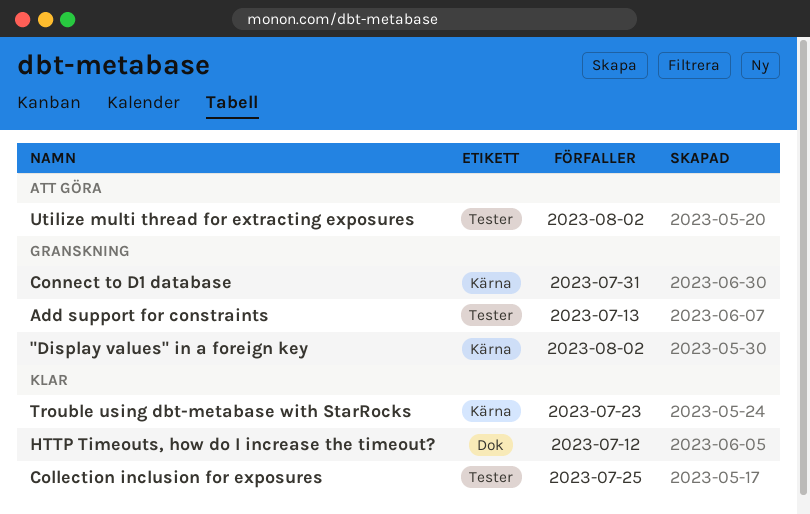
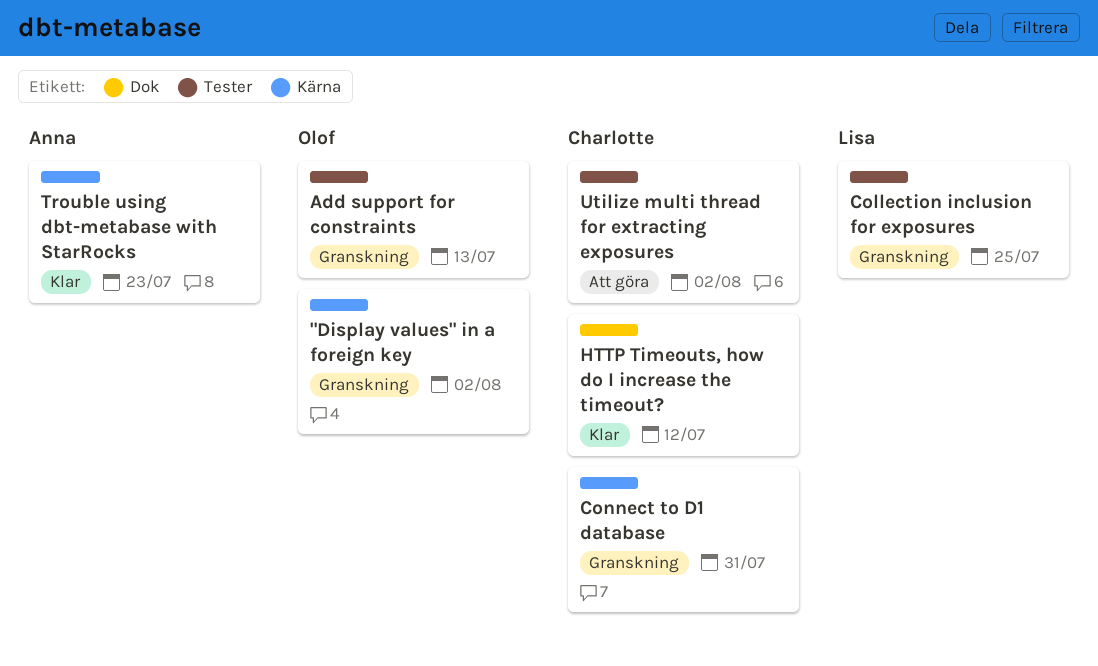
Collection inclusion for exposures, status: Klar -> Granskning

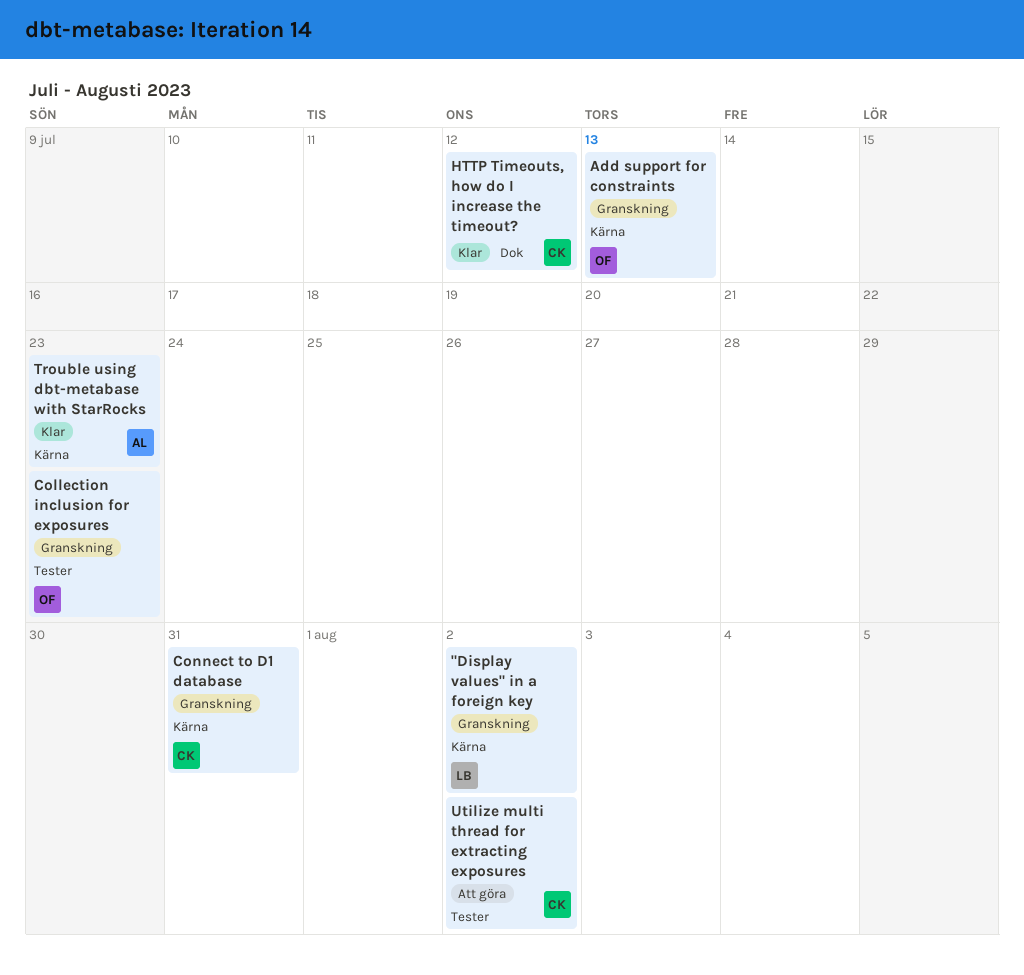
"Display values" in a foreign key, owner: Olof -> Lisa
Add support for constraints, label: Tester -> Kärna
Collection inclusion for exposures, owner: Lisa -> Olof
Collection inclusion for exposures, due: Jul 25 -> Jul 23

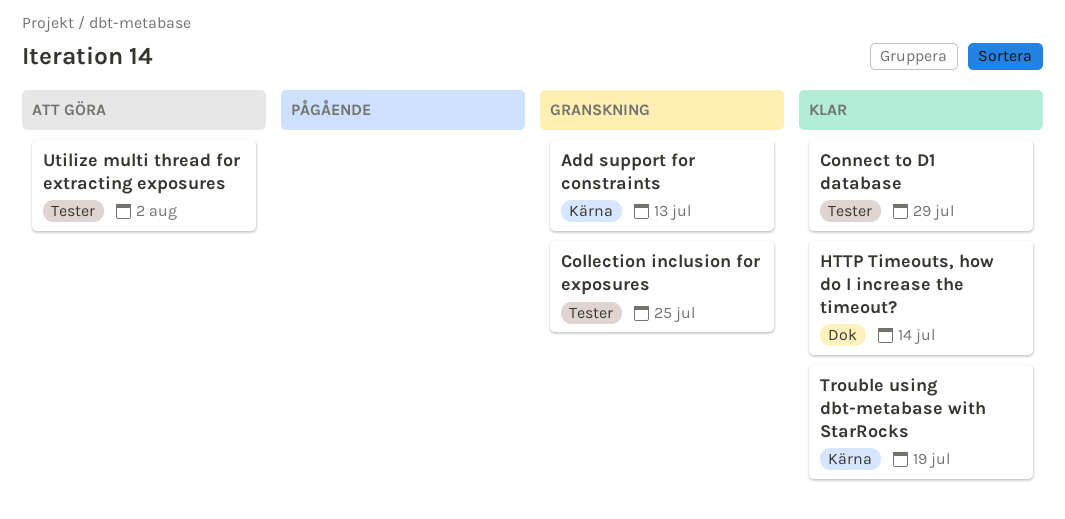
"Display values" in a foreign key: present -> none
Collection inclusion for exposures, due: Jul 23 -> Jul 25
Connect to D1 database, status: Granskning -> Klar
Connect to D1 database, label: Kärna -> Tester
Connect to D1 database, due: Jul 31 -> Jul 29
HTTP Timeouts, how do I increase the timeout?, due: Jul 12 -> Jul 14
Trouble using dbt-metabase with StarRocks, due: Jul 23 -> Jul 19

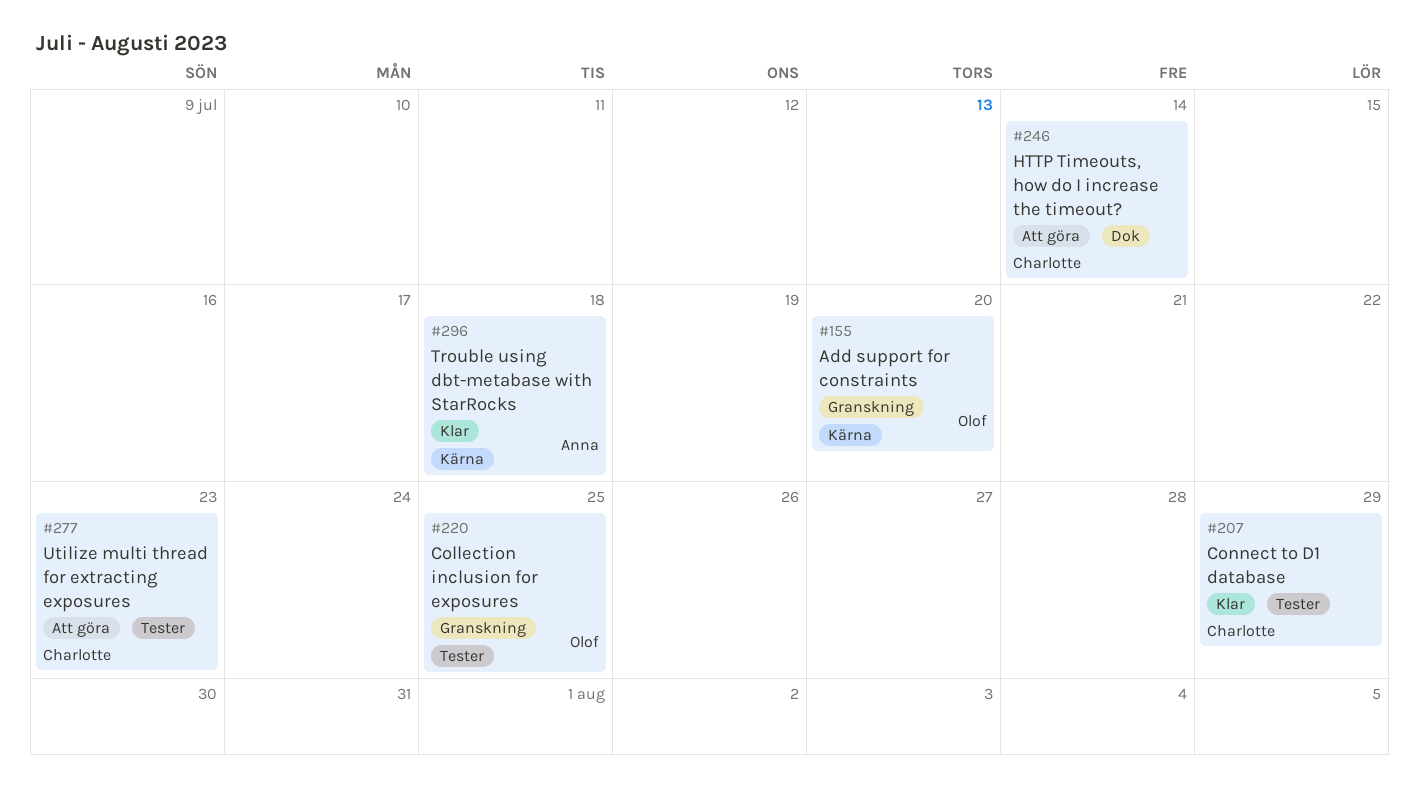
Add support for constraints, due: Jul 13 -> Jul 20
HTTP Timeouts, how do I increase the timeout?, status: Klar -> Att göra
Trouble using dbt-metabase with StarRocks, due: Jul 19 -> Jul 18
Utilize multi thread for extracting exposures, due: Aug 2 -> Jul 23

